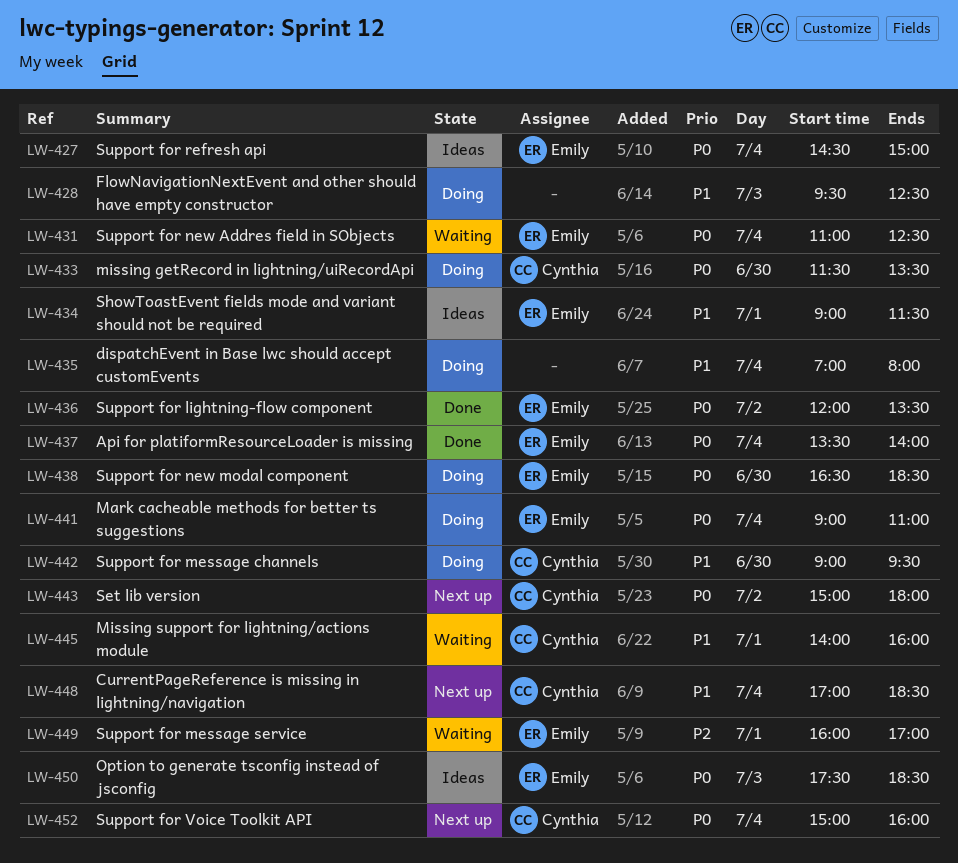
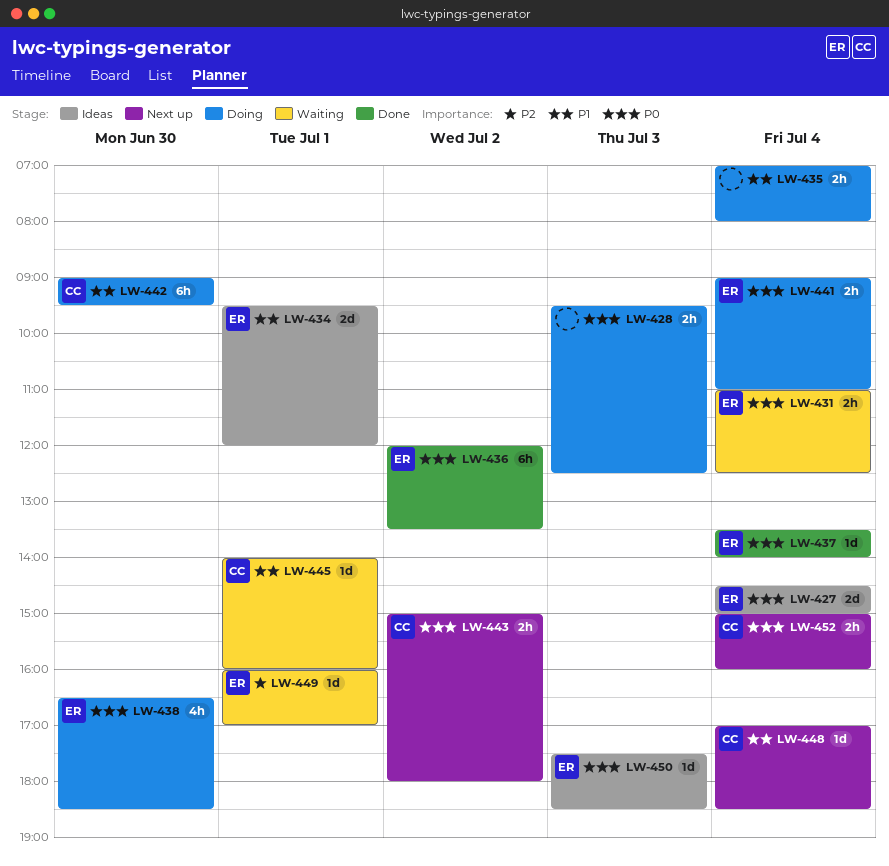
LW-428, priority: P1 -> P0
LW-433: present -> none
LW-434, begins: 09:00 -> 09:30
LW-434, ends: 11:30 -> 12:00

